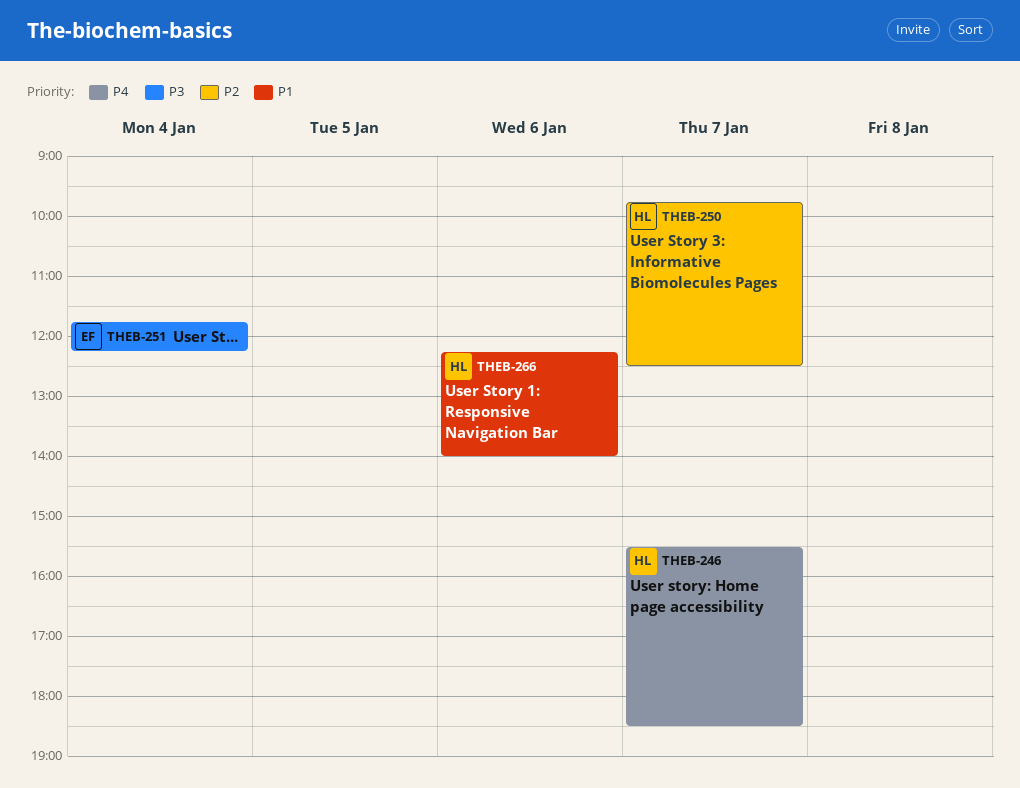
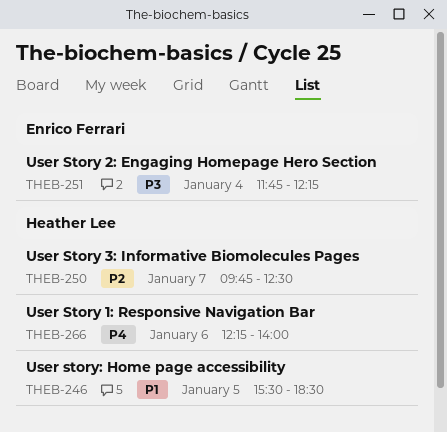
THEB-246, priority: P4 -> P1
THEB-246, day: Jan 7 -> Jan 5
THEB-266, priority: P1 -> P4

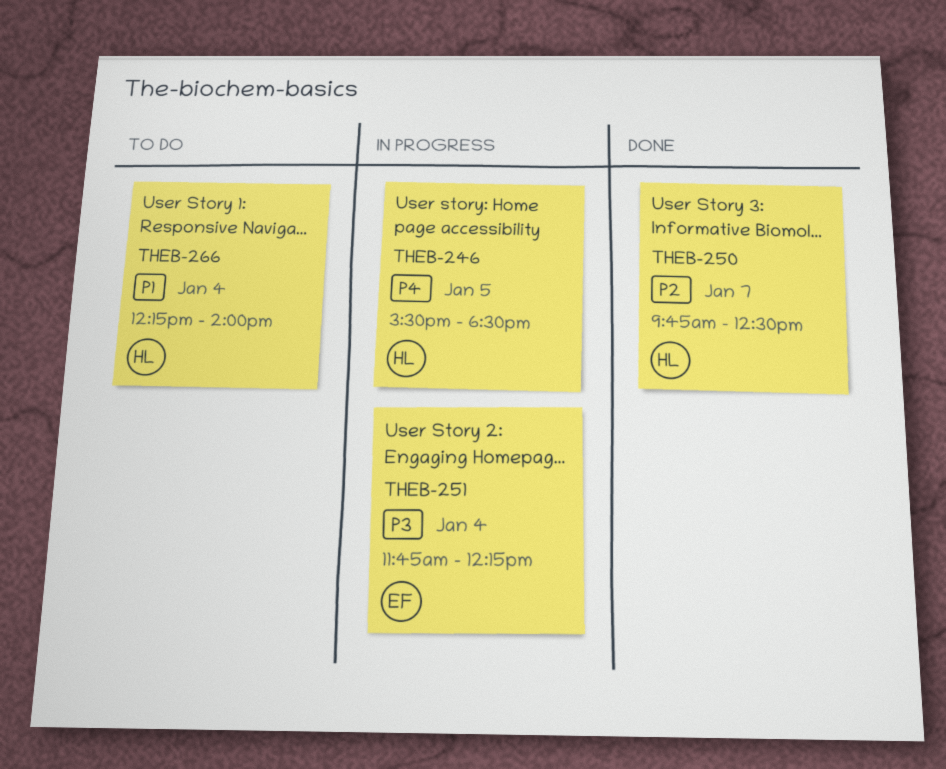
THEB-246, priority: P1 -> P4
THEB-266, priority: P4 -> P1
THEB-266, day: Jan 6 -> Jan 4

